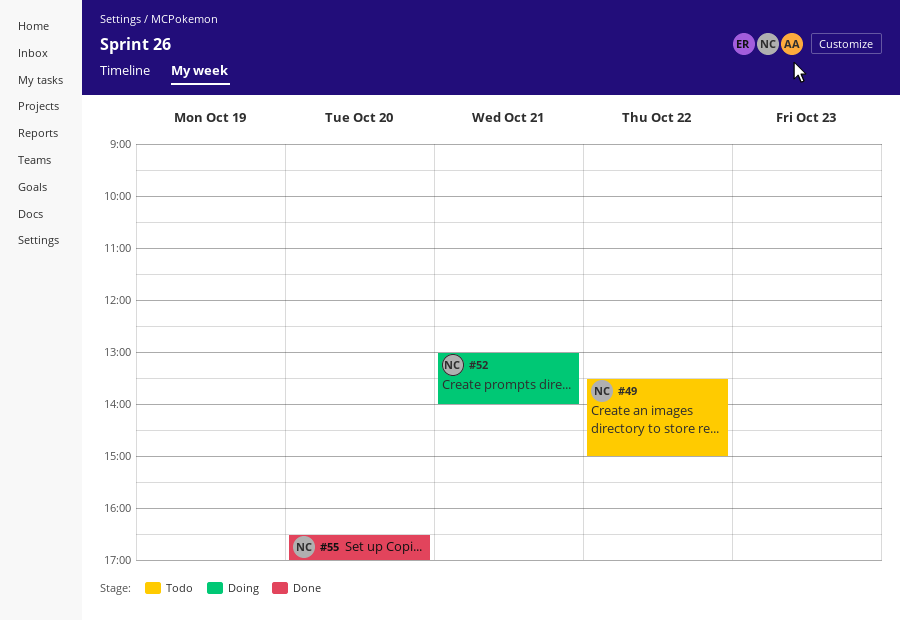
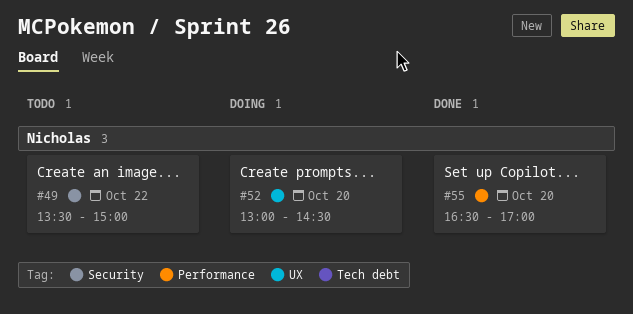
#52, day: Oct 21 -> Oct 20
#52, ends: 14:00 -> 14:30

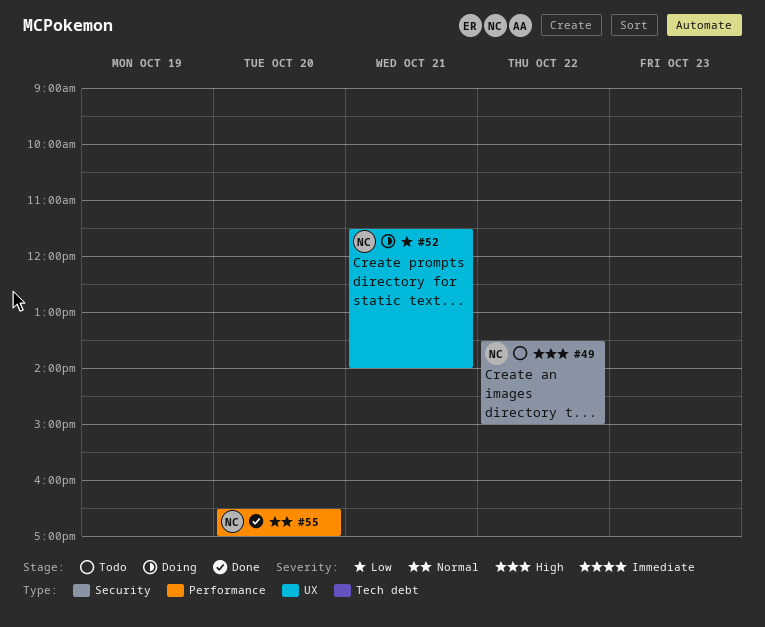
#52, day: Oct 20 -> Oct 21
#52, begins: 13:00 -> 11:30
#52, ends: 14:30 -> 14:00

